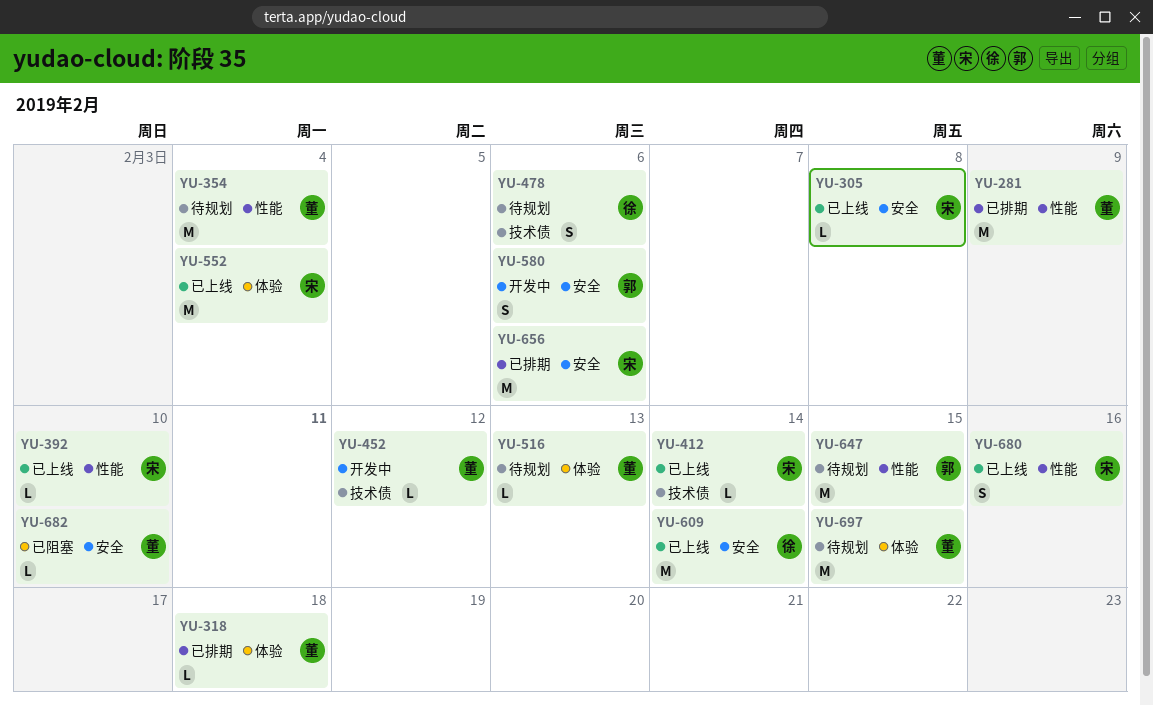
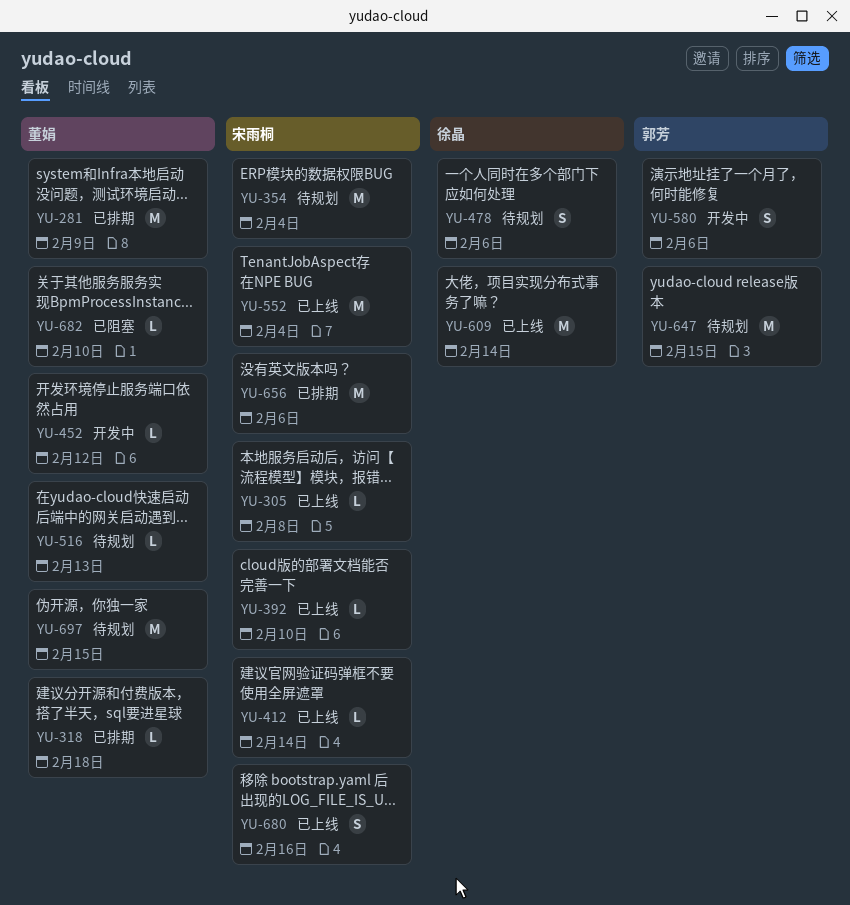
YU-354, owner: 董娟 -> 宋雨桐

